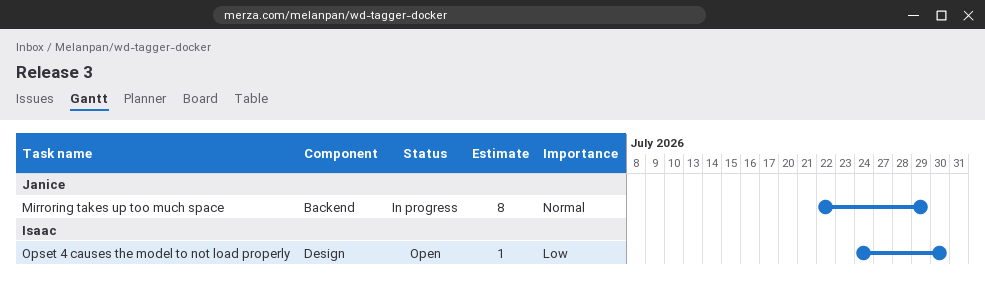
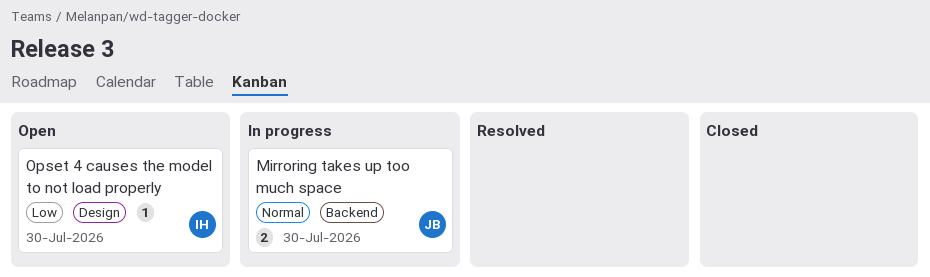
Mirroring takes up too much space, estimate: 8 -> 2
Mirroring takes up too much space, due: Jul 29 -> Jul 30

